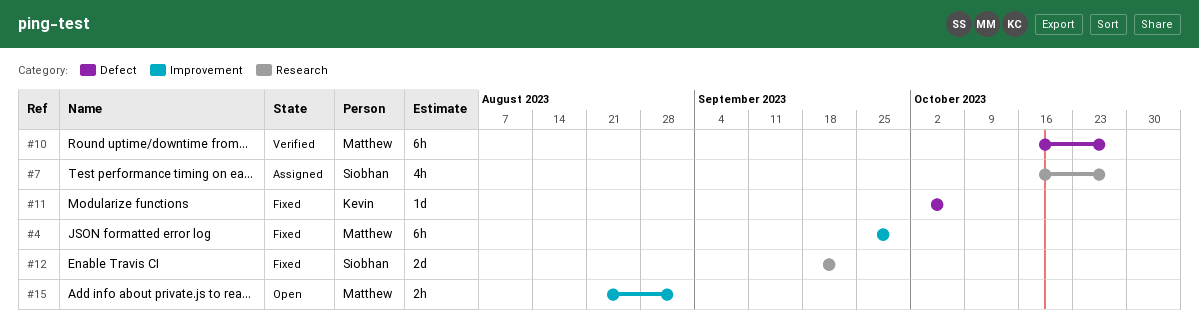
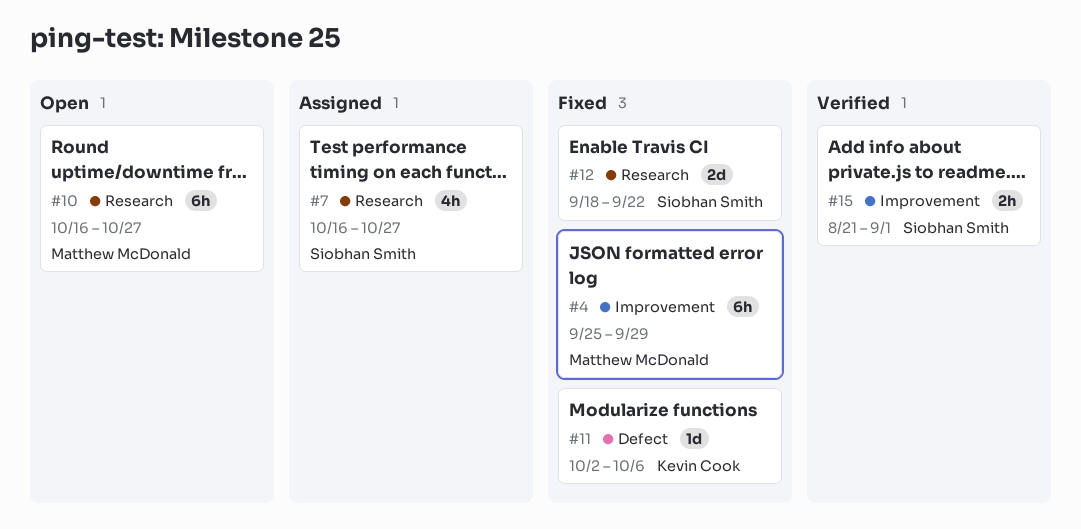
#10, status: Verified -> Open
#10, label: Defect -> Research
#15, status: Open -> Verified
#15, owner: Matthew McDonald -> Siobhan Smith

